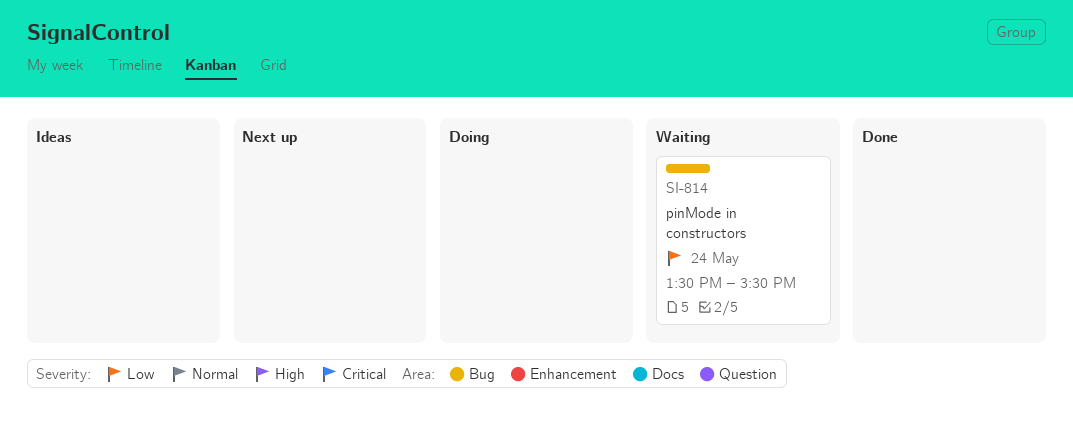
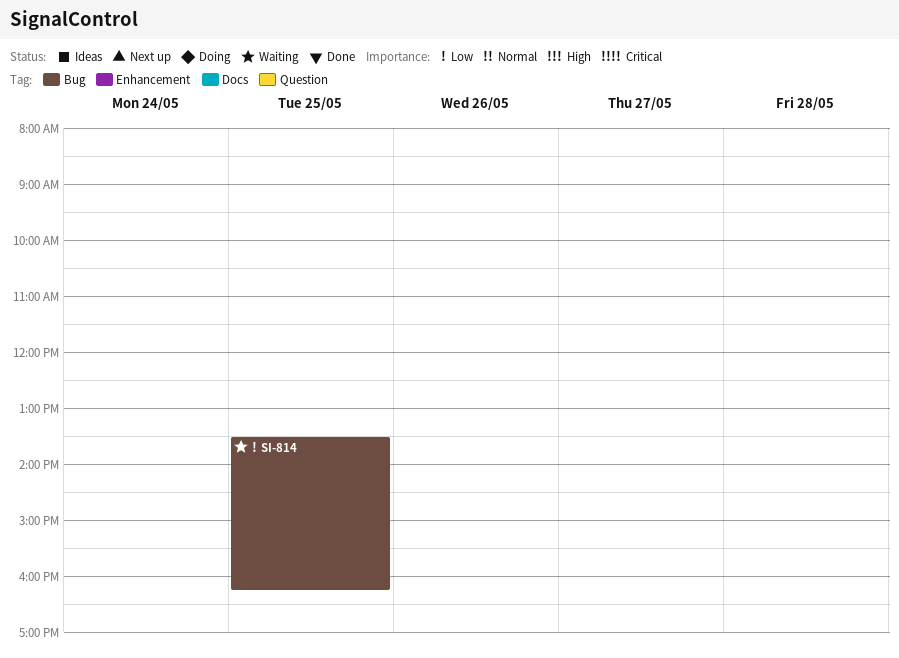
SI-814, day: May 24 -> May 25
SI-814, ends: 15:30 -> 16:15

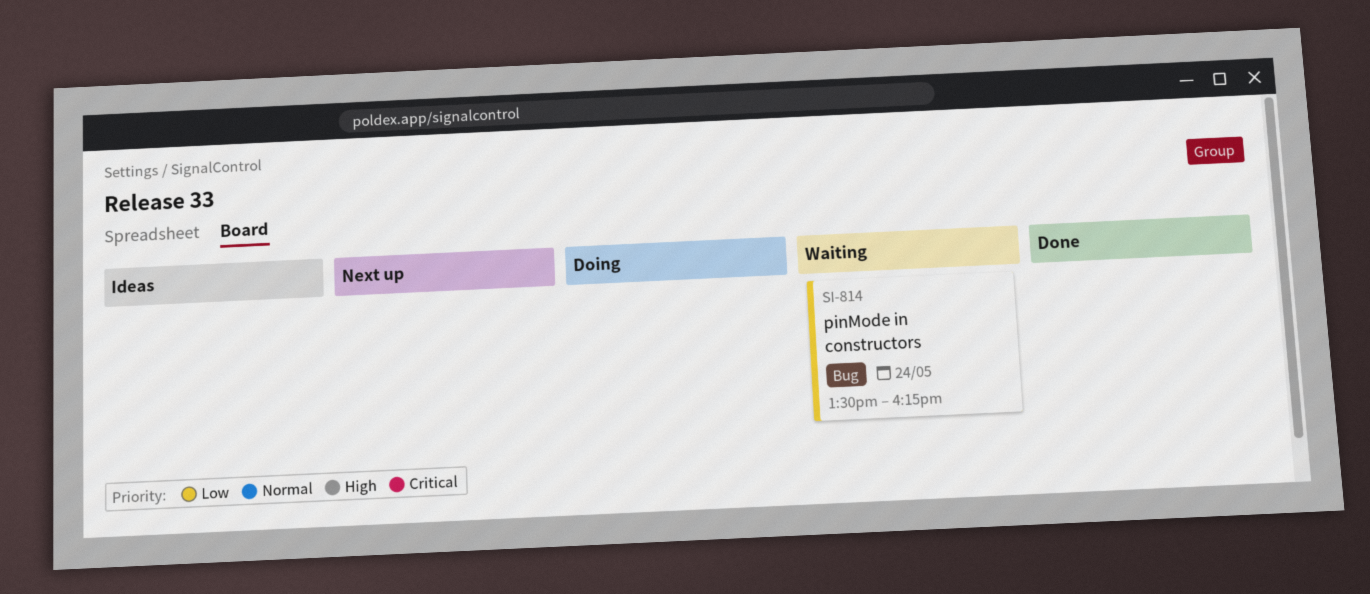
SI-814, day: May 25 -> May 24

